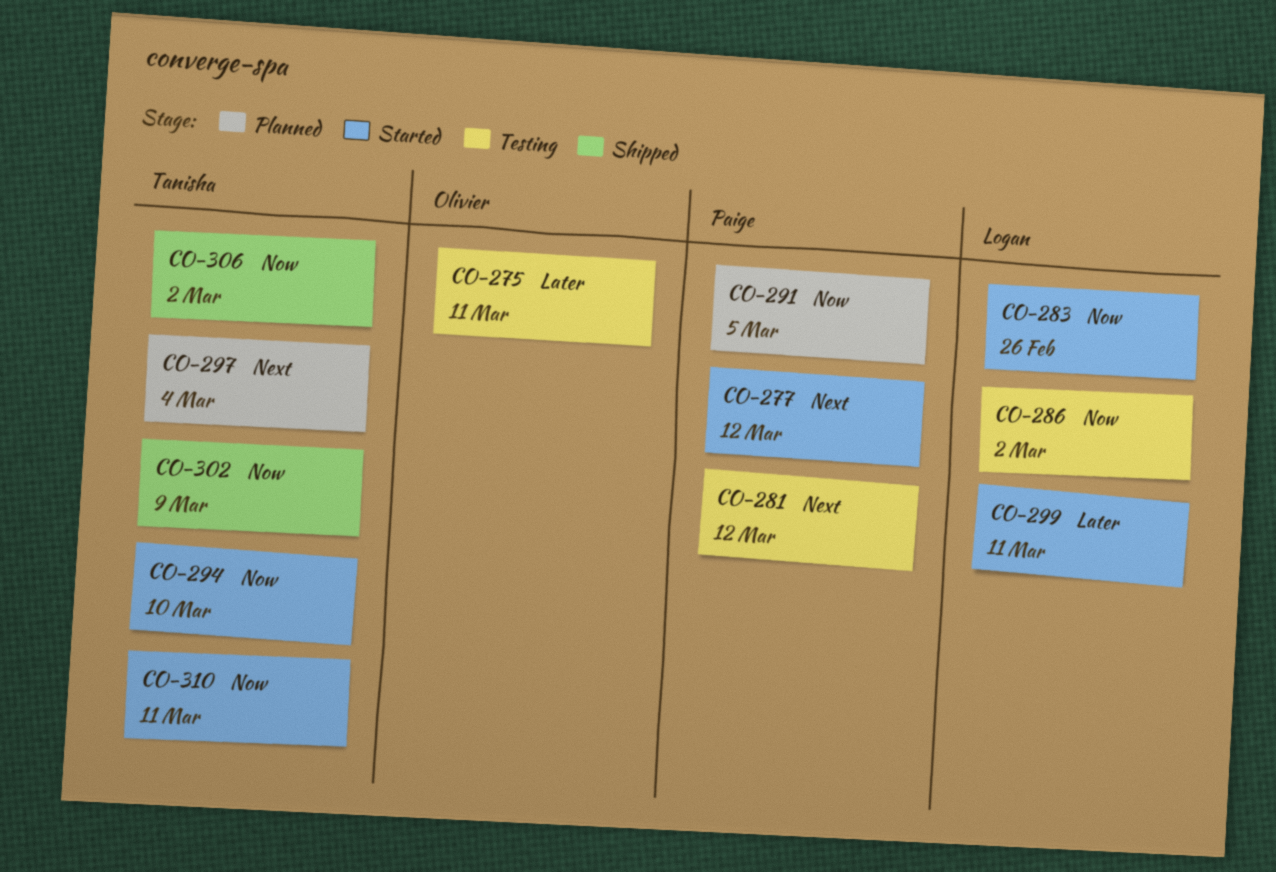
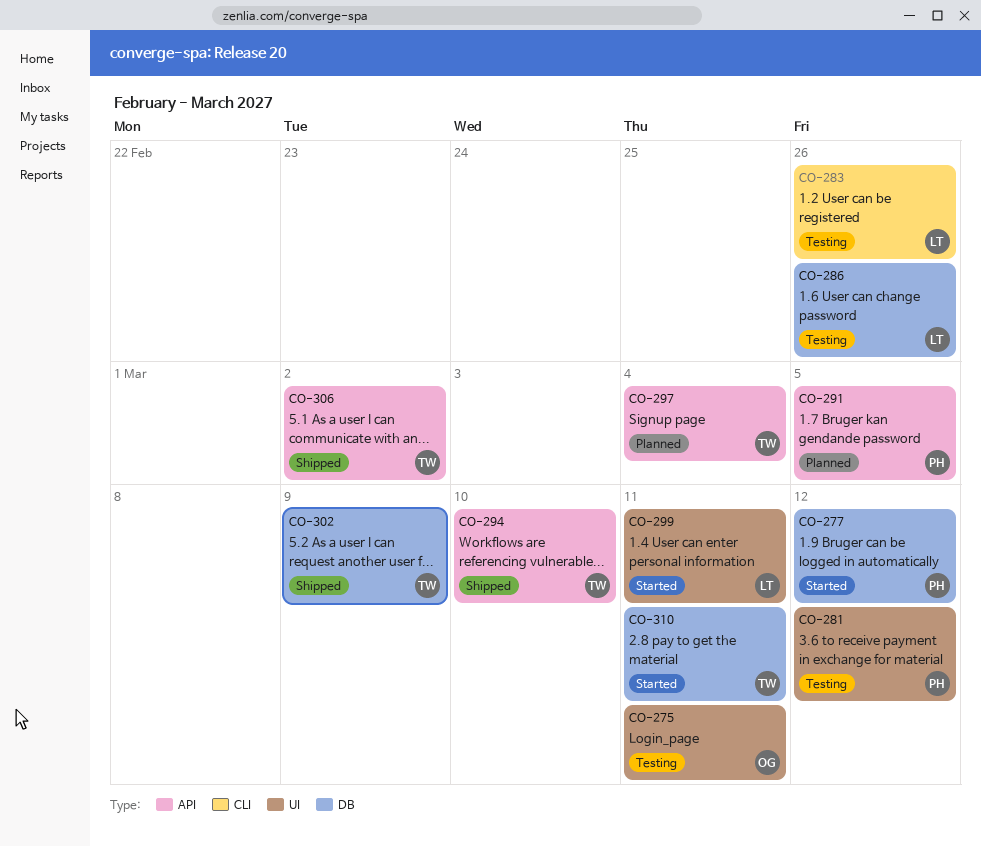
CO-283, status: Started -> Testing
CO-286, due: Mar 2 -> Feb 26
CO-294, status: Started -> Shipped

